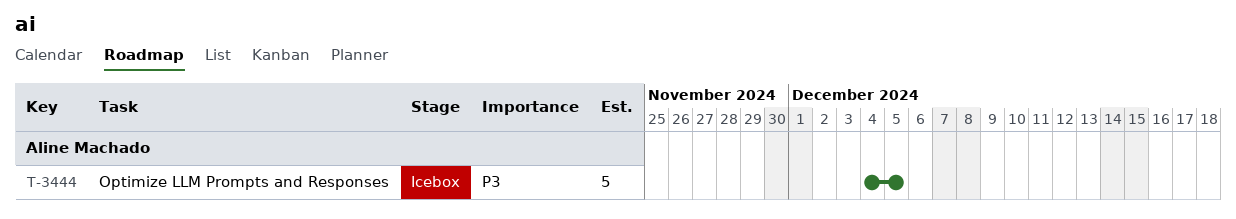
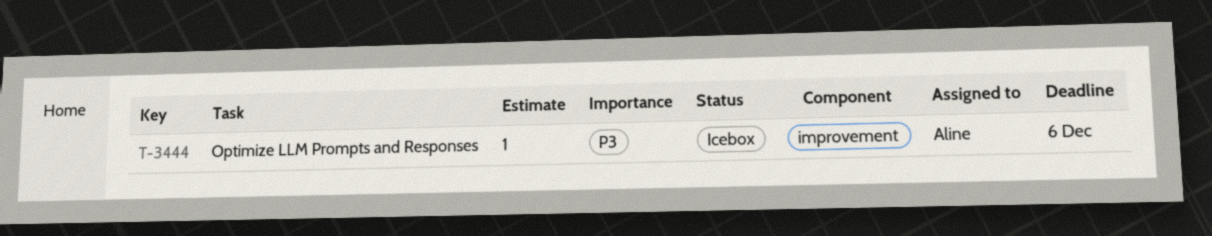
T-3444, estimate: 5 -> 1
T-3444, due: Dec 5 -> Dec 6

